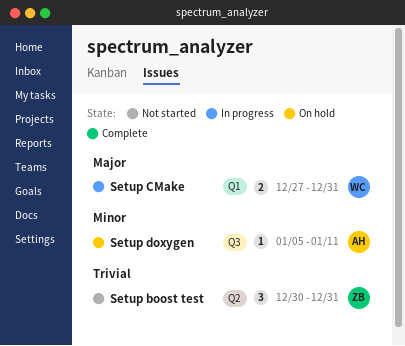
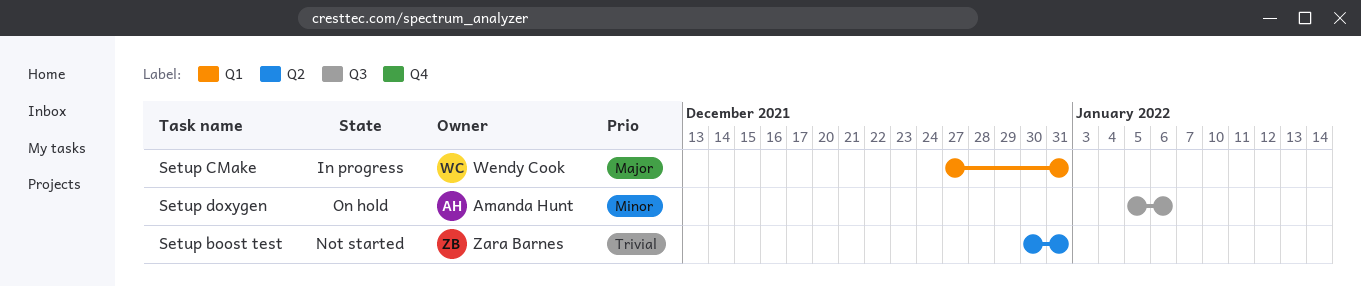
Setup doxygen, due: Jan 11 -> Jan 6

